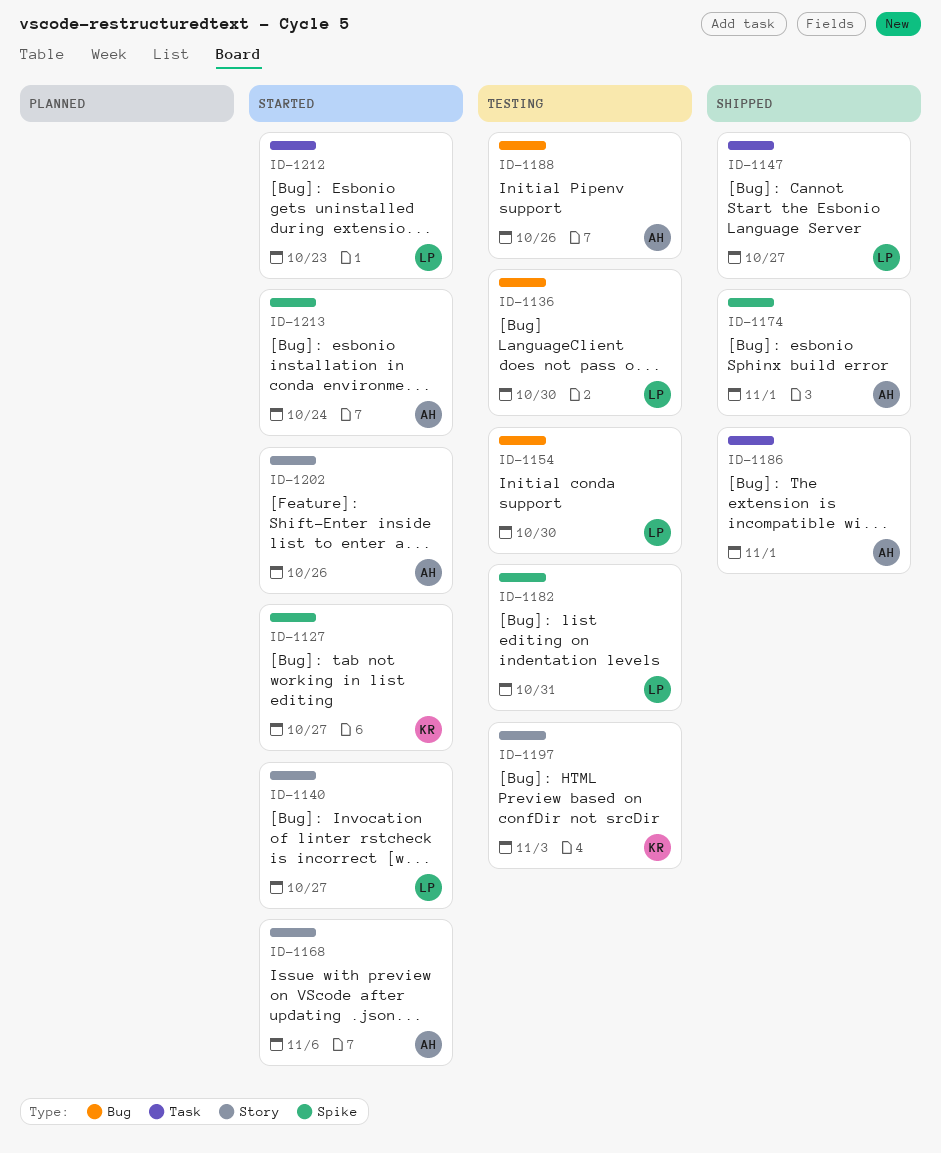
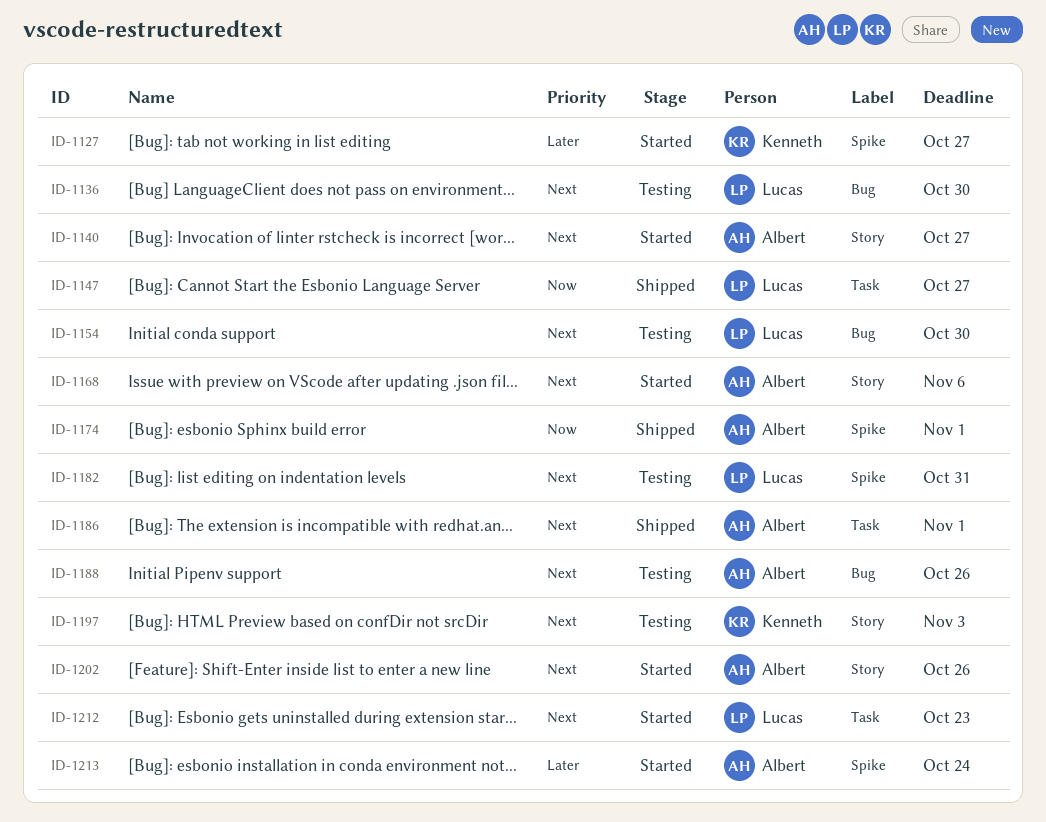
ID-1140, owner: Lucas -> Albert

